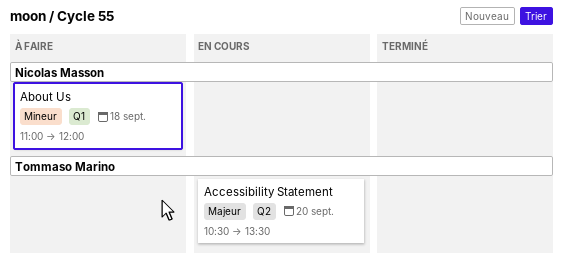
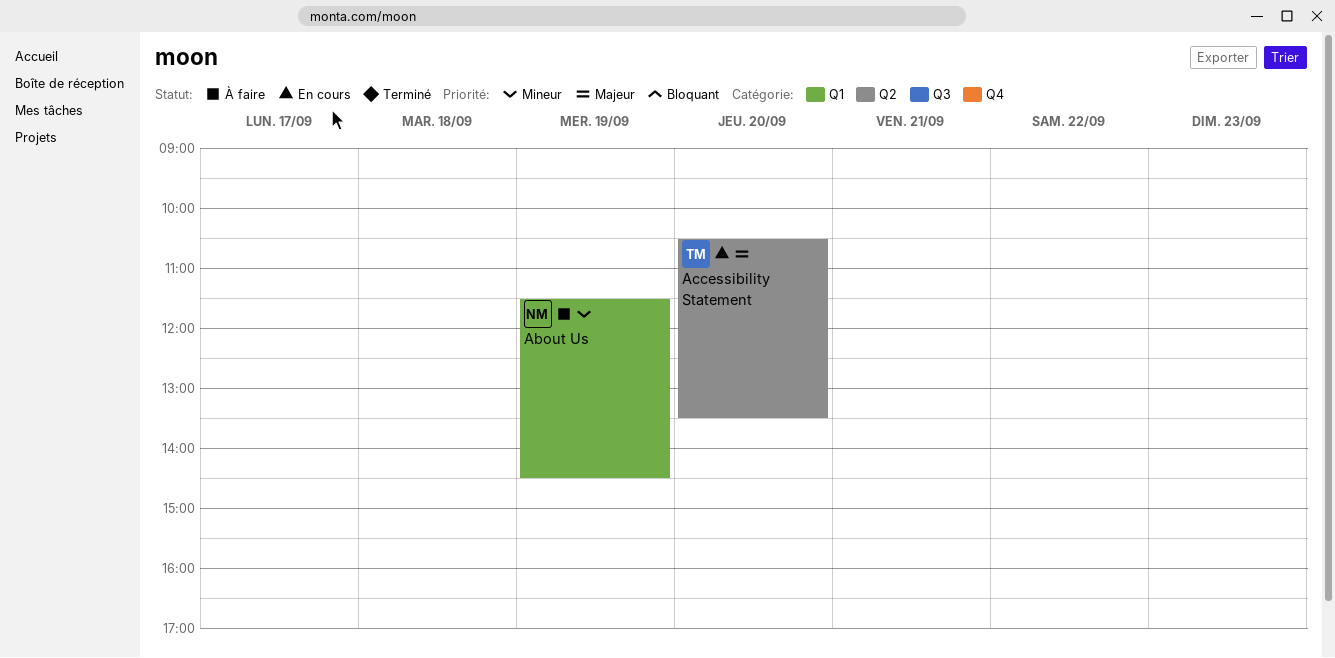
About Us, day: Sep 18 -> Sep 19
About Us, begins: 11:00 -> 11:30
About Us, ends: 12:00 -> 14:30

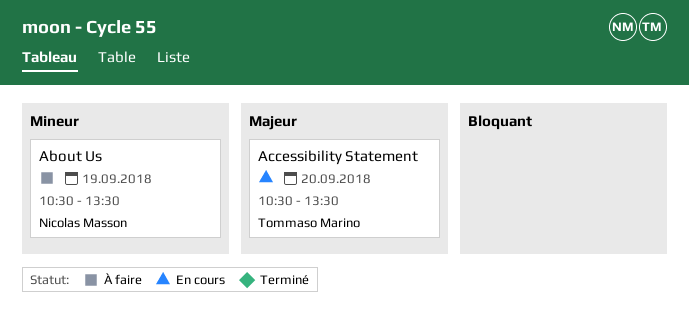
About Us, begins: 11:30 -> 10:30
About Us, ends: 14:30 -> 13:30

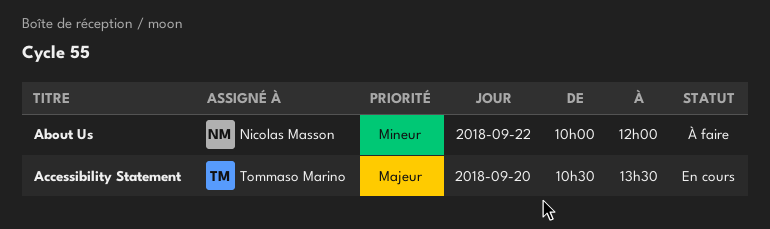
About Us, day: Sep 19 -> Sep 22
About Us, begins: 10:30 -> 10:00
About Us, ends: 13:30 -> 12:00

